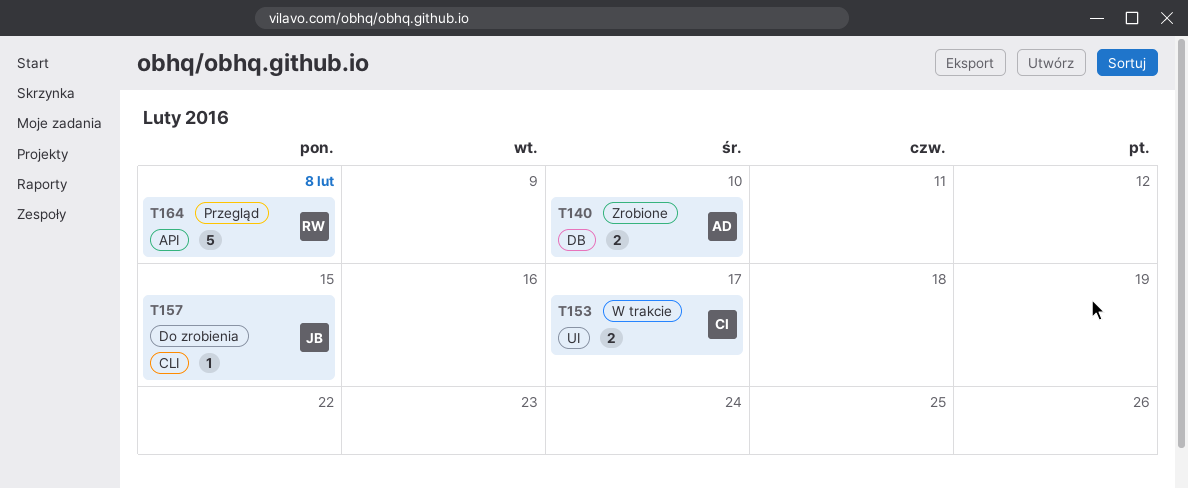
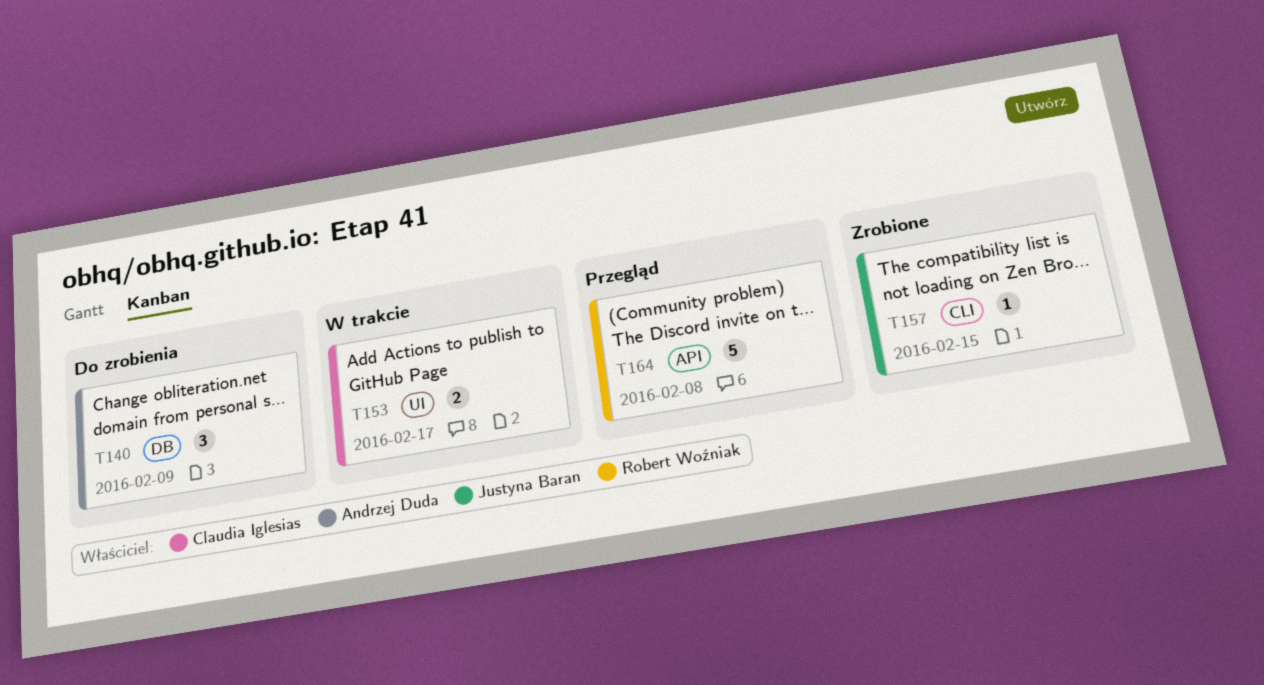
T140, status: Zrobione -> Do zrobienia
T140, estimate: 2 -> 3
T140, due: Feb 10 -> Feb 9
T157, status: Do zrobienia -> Zrobione

